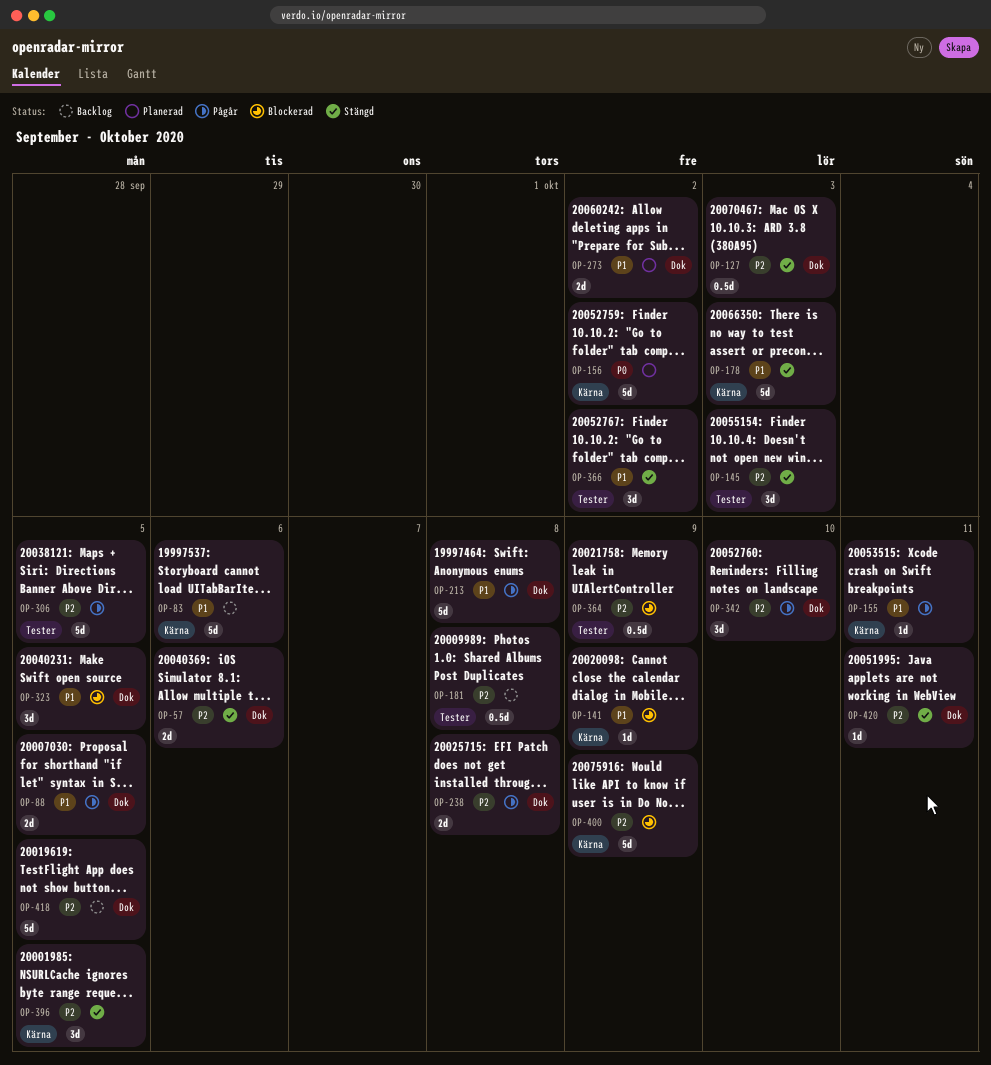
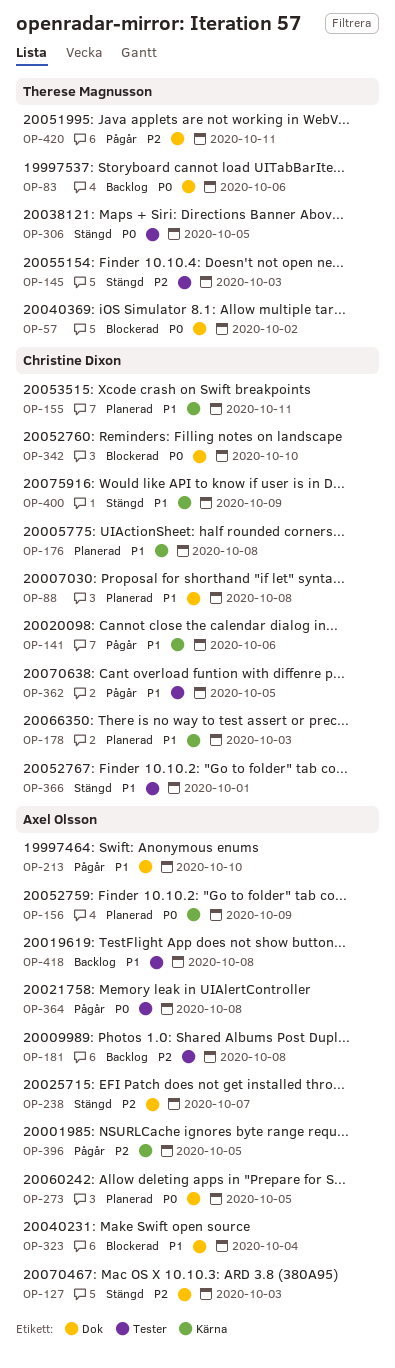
OP-57, status: Stängd -> Blockerad
OP-57, priority: P2 -> P0
OP-57, due: Oct 6 -> Oct 2
OP-83, priority: P1 -> P0
OP-83, label: Kärna -> Dok
OP-88, status: Pågår -> Planerad
OP-88, due: Oct 5 -> Oct 8
OP-141, status: Blockerad -> Pågår
OP-141, due: Oct 9 -> Oct 6
OP-155, status: Pågår -> Planerad
OP-156, due: Oct 2 -> Oct 9
OP-176: none -> present
OP-178, status: Stängd -> Planerad
OP-213, due: Oct 8 -> Oct 10
OP-238, status: Pågår -> Stängd
OP-238, due: Oct 8 -> Oct 7
OP-273, priority: P1 -> P0
OP-273, due: Oct 2 -> Oct 5
OP-306, status: Pågår -> Stängd
OP-306, priority: P2 -> P0
OP-323, due: Oct 5 -> Oct 4
OP-342, status: Pågår -> Blockerad
OP-342, priority: P2 -> P0
OP-362: none -> present
OP-364, status: Blockerad -> Pågår
OP-364, priority: P2 -> P0
OP-364, due: Oct 9 -> Oct 8
OP-366, due: Oct 2 -> Oct 1
OP-396, status: Stängd -> Pågår
OP-400, status: Blockerad -> Stängd
OP-400, priority: P2 -> P1
OP-418, priority: P2 -> P1
OP-418, label: Dok -> Tester
OP-418, due: Oct 5 -> Oct 8
OP-420, status: Stängd -> Pågår

